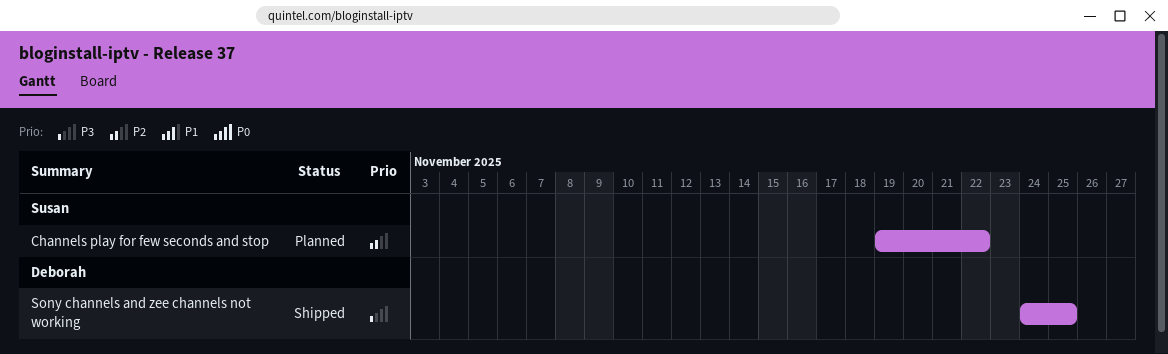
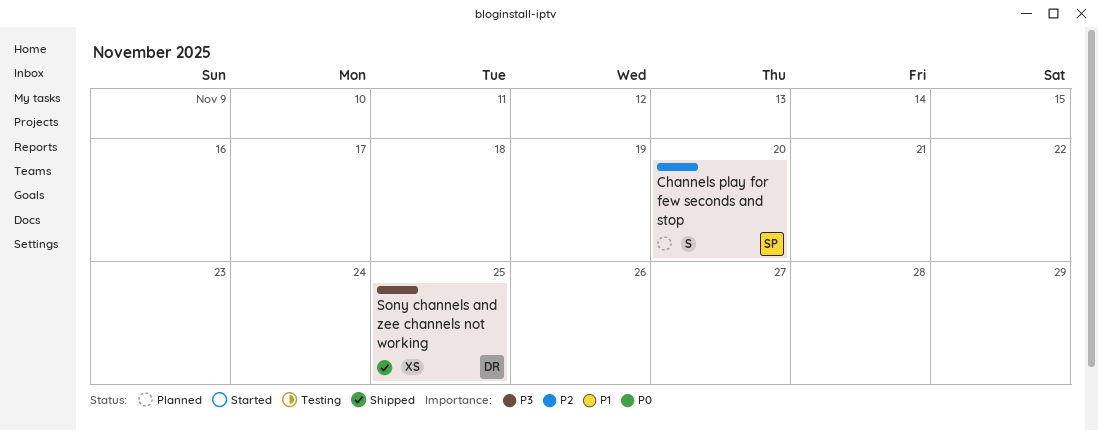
Channels play for few seconds and stop, due: Nov 22 -> Nov 20

